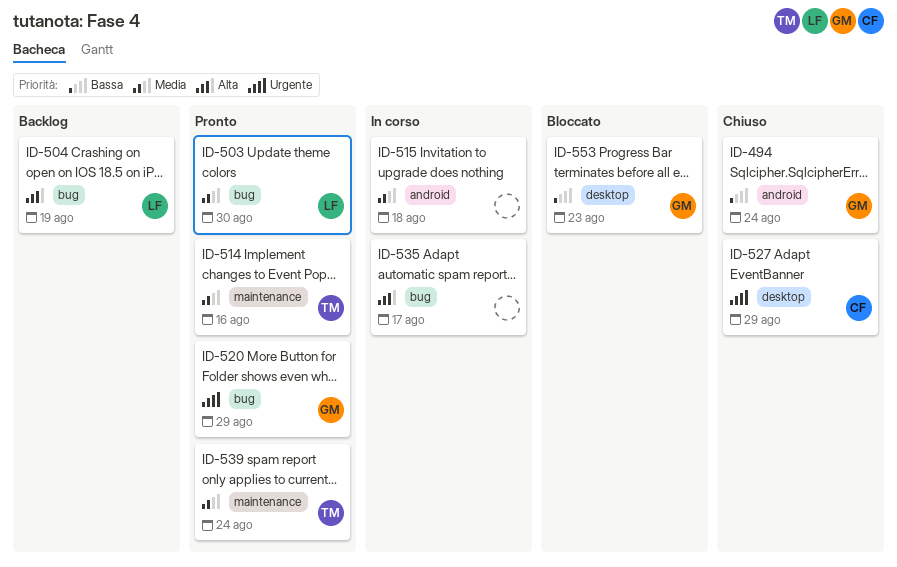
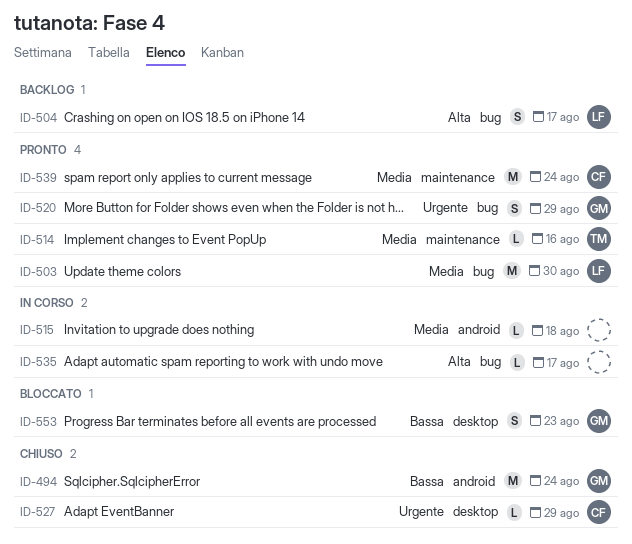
ID-504, due: Aug 19 -> Aug 17
ID-539, owner: TM -> CF

